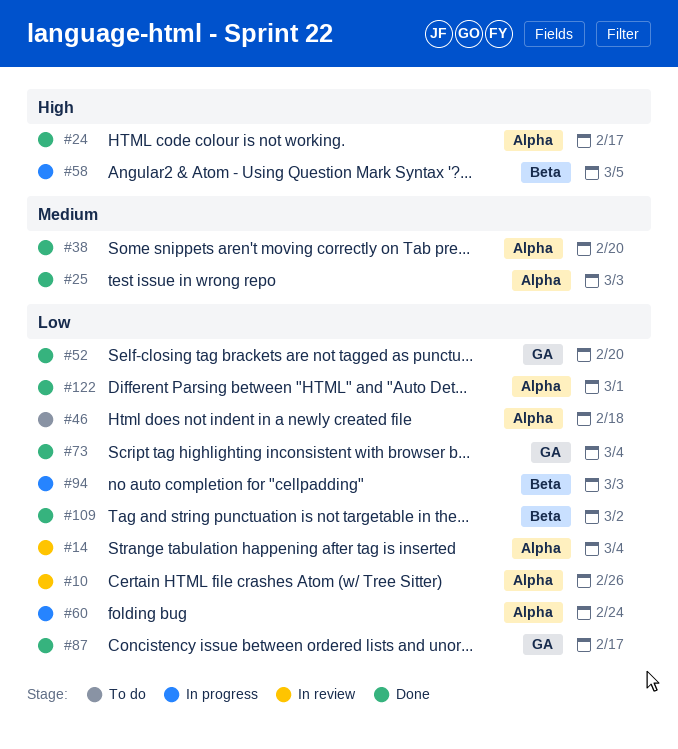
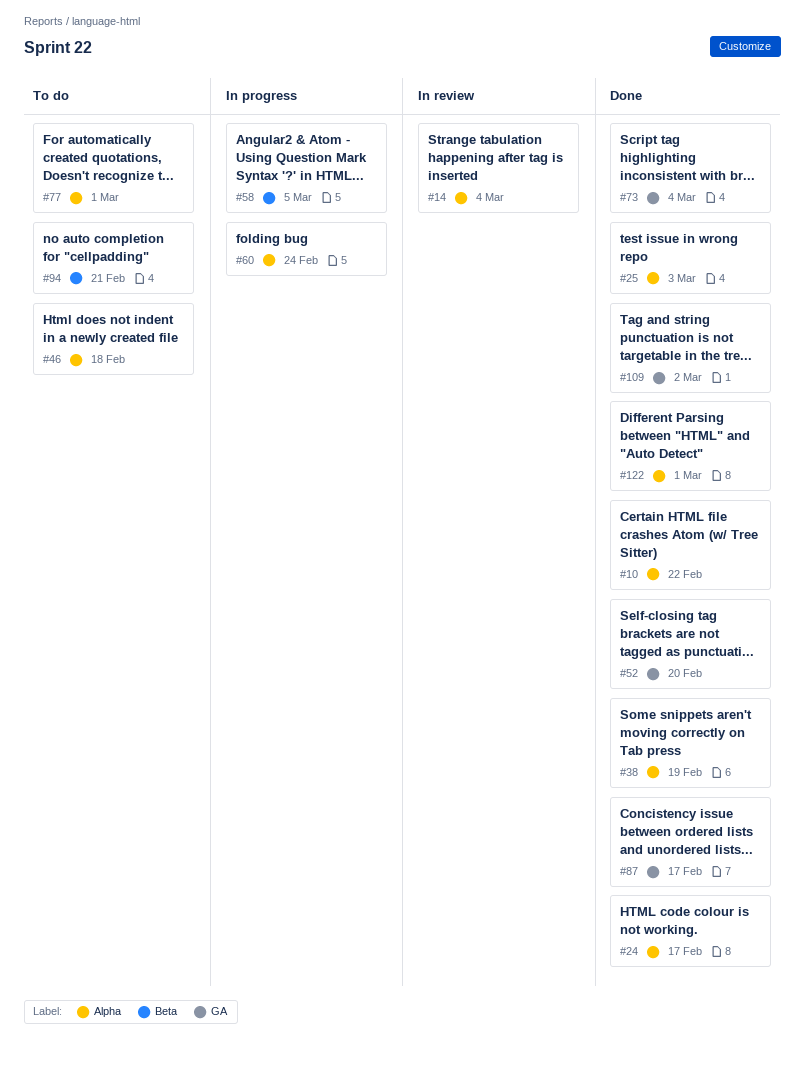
#10, status: In review -> Done
#10, due: Feb 26 -> Feb 22
#38, due: Feb 20 -> Feb 19
#77: none -> present
#94, status: In progress -> To do
#94, due: Mar 3 -> Feb 21
#109, label: Beta -> GA

